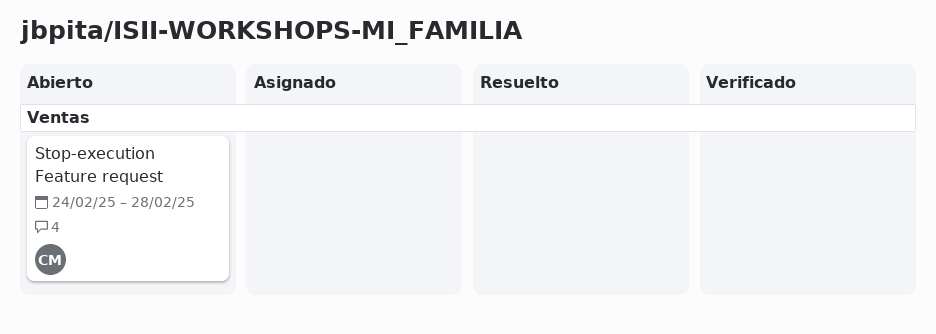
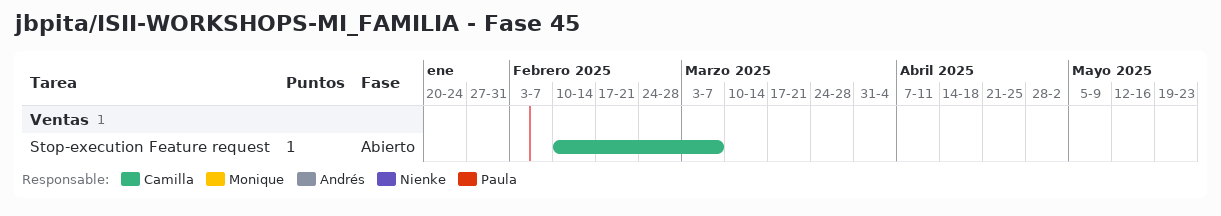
Stop-execution Feature request, start: Feb 24 -> Feb 10
Stop-execution Feature request, due: Feb 28 -> Mar 7

